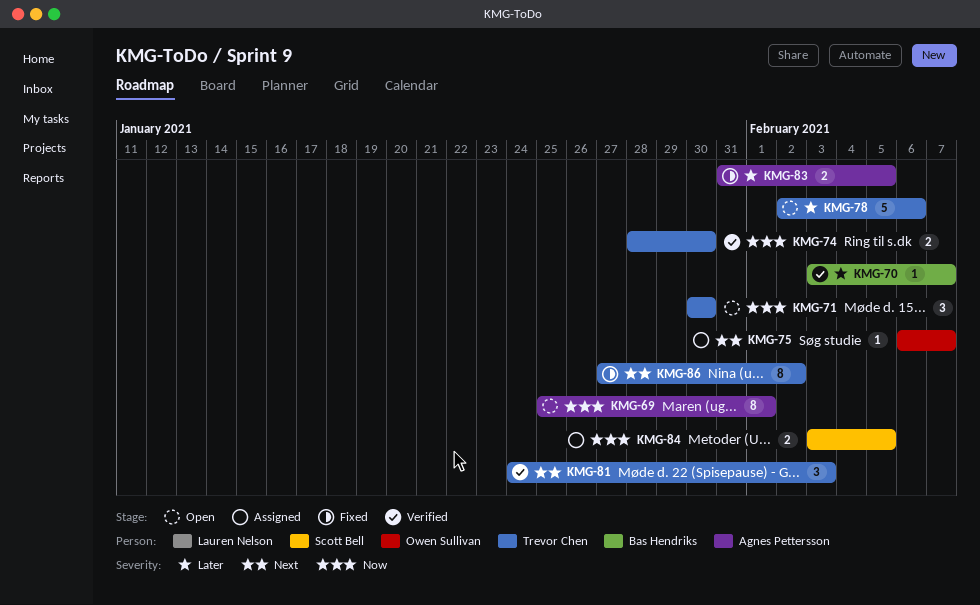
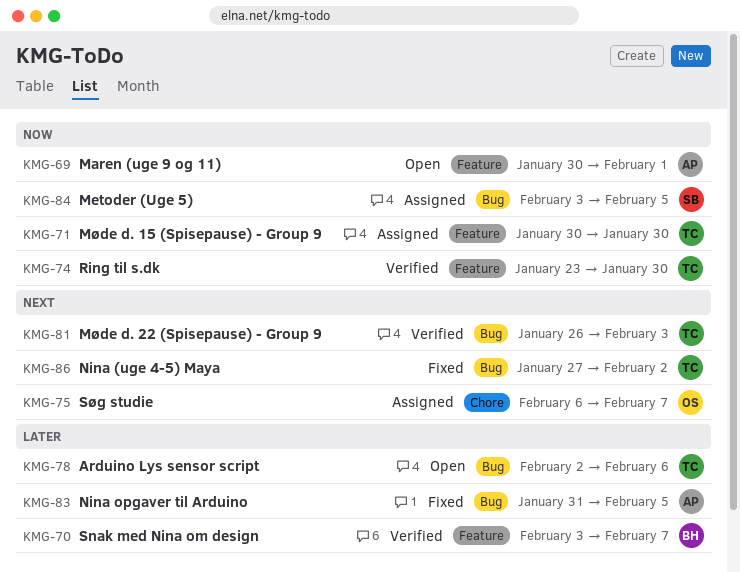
KMG-69, start: Jan 25 -> Jan 30
KMG-71, status: Open -> Assigned
KMG-74, start: Jan 28 -> Jan 23
KMG-81, start: Jan 24 -> Jan 26

